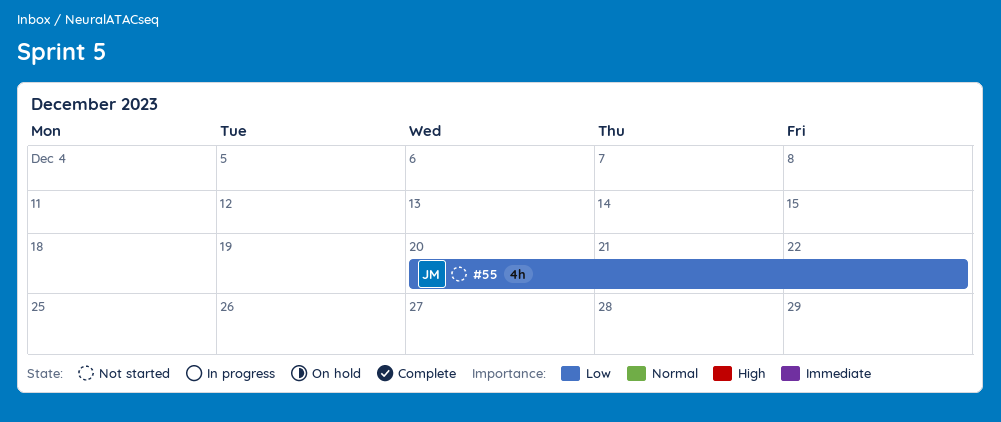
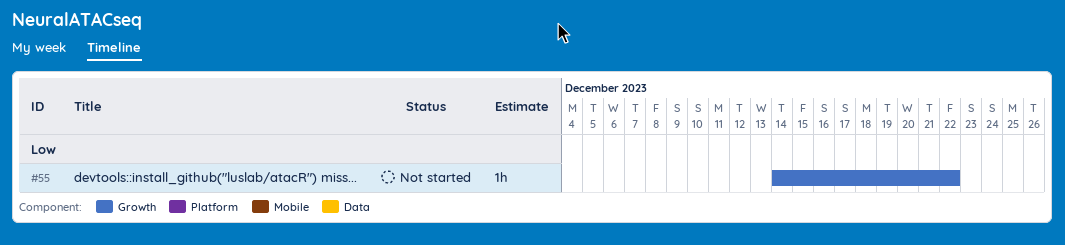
#55, estimate: 4h -> 1h
#55, start: Dec 20 -> Dec 14

